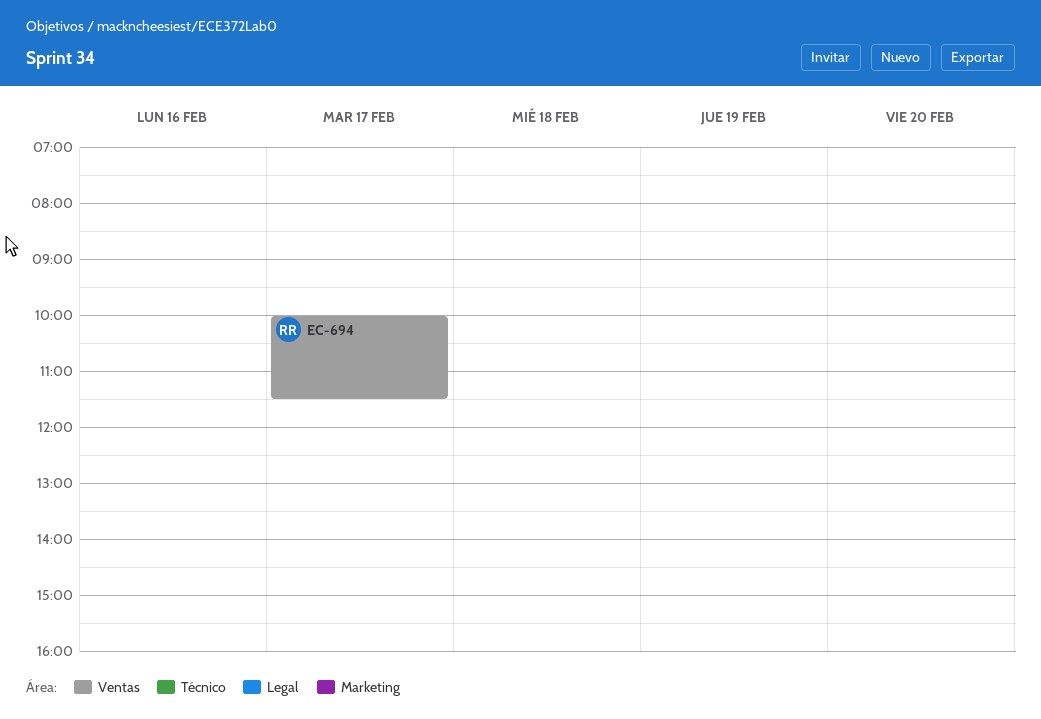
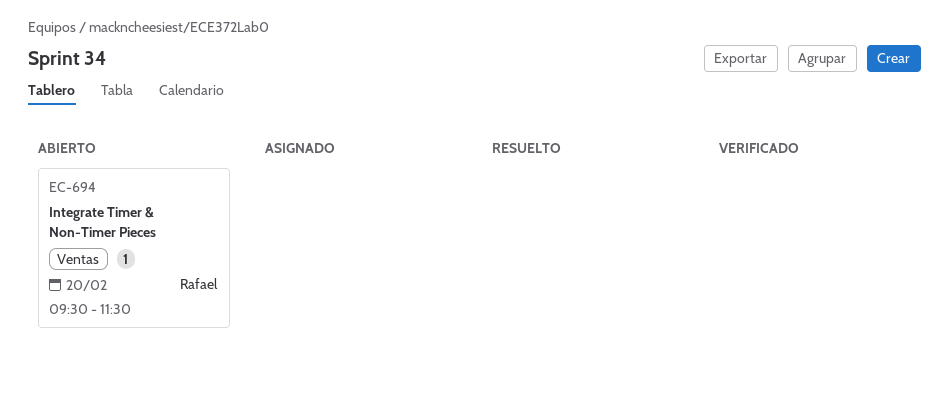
EC-694, day: Feb 17 -> Feb 20
EC-694, begins: 10:00 -> 09:30

